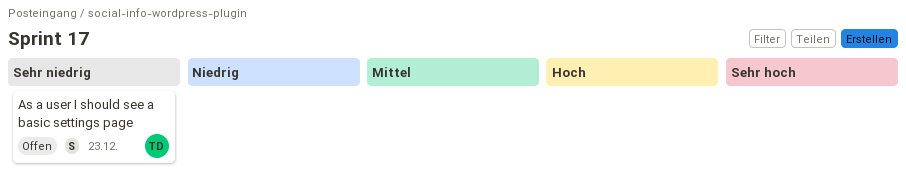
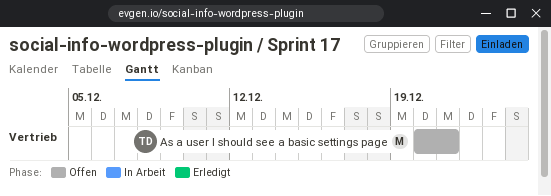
As a user I should see a basic settings page, estimate: S -> M
As a user I should see a basic settings page, due: Dec 23 -> Dec 21

